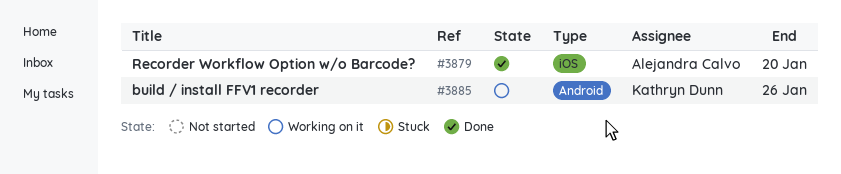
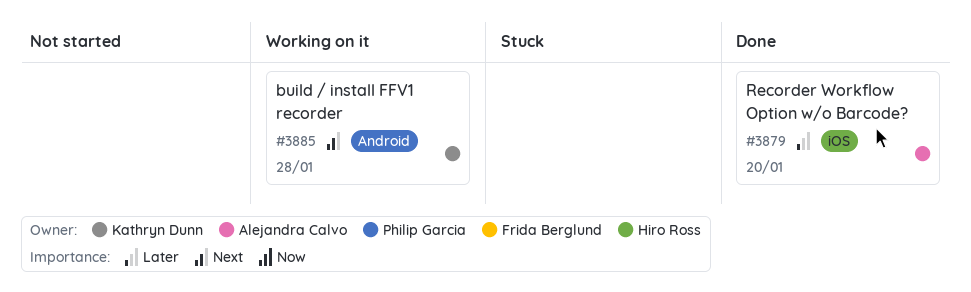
#3885, due: Jan 26 -> Jan 28

